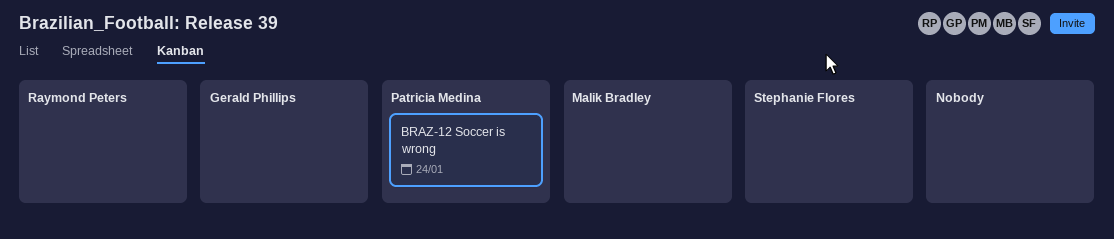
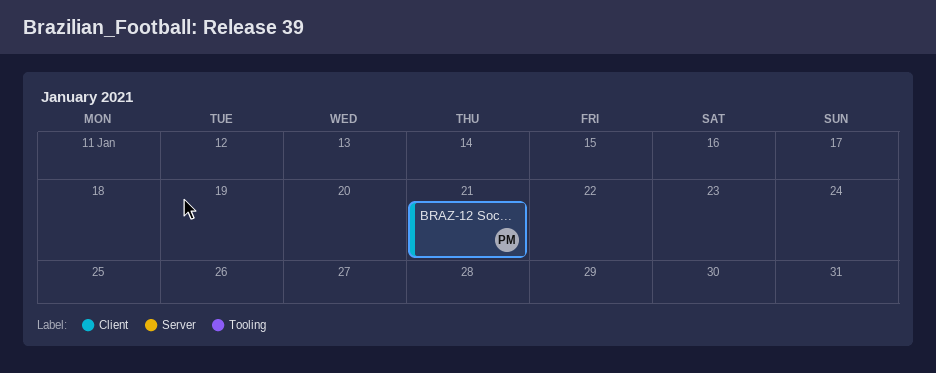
BRAZ-12, due: Jan 24 -> Jan 21

